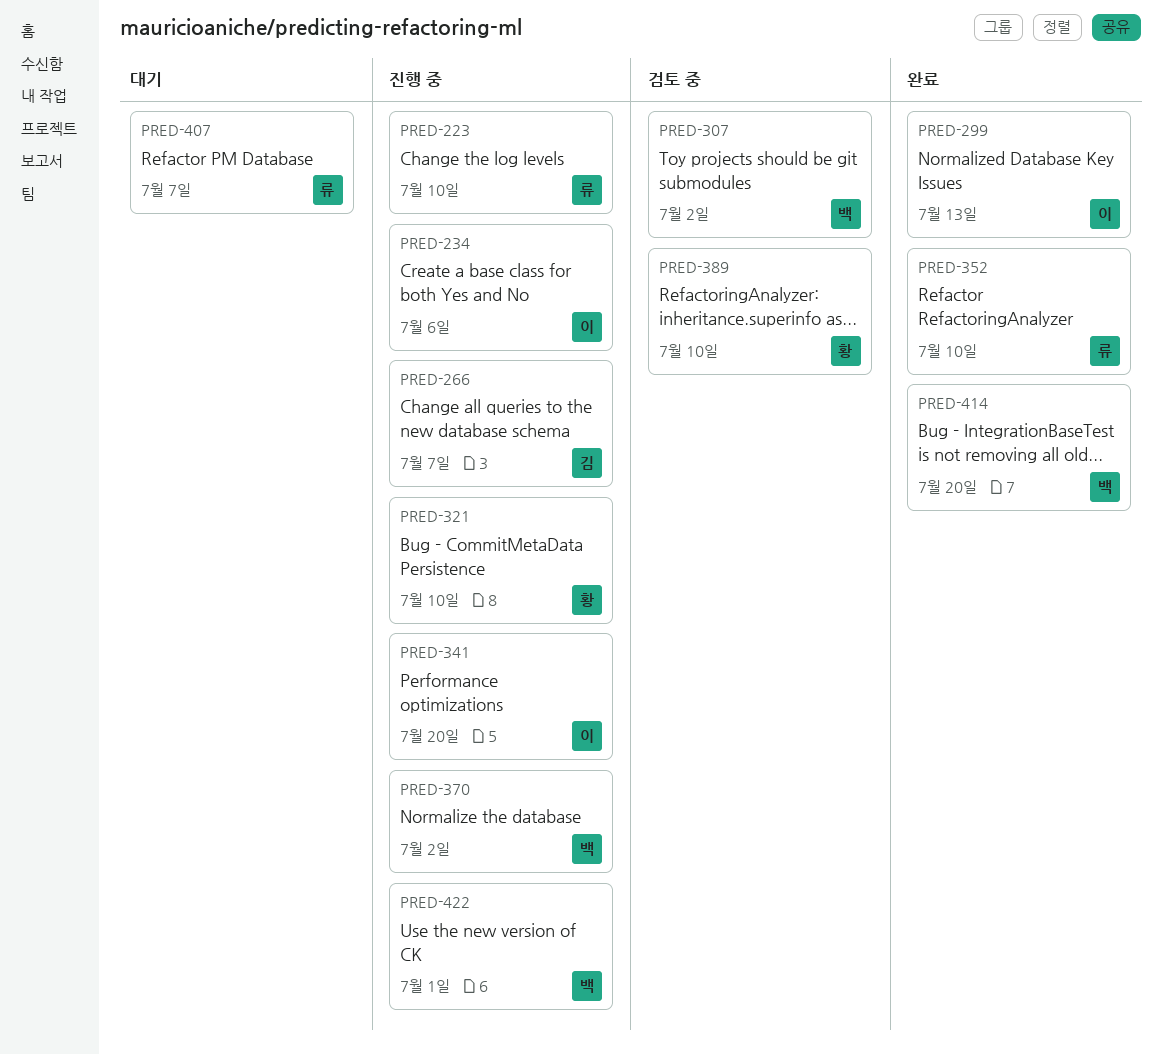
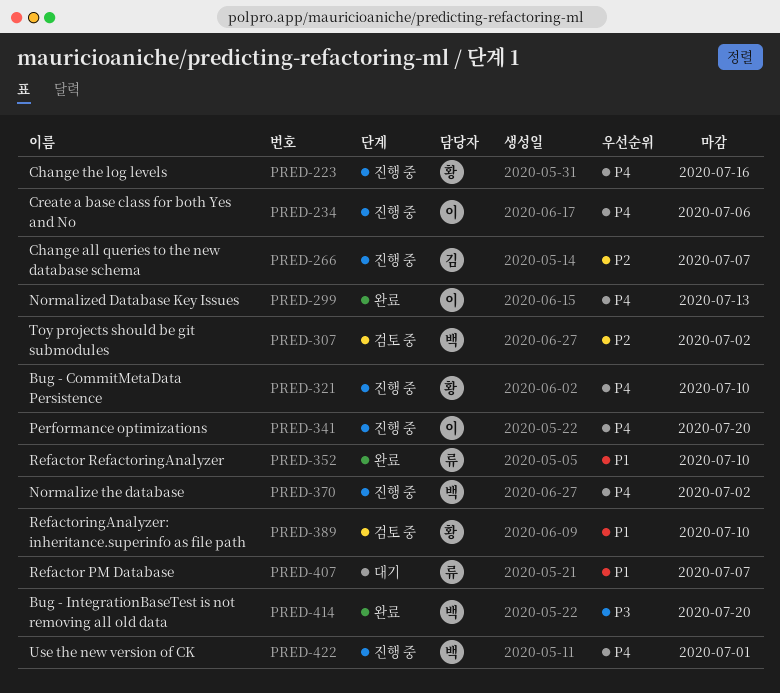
PRED-223, owner: 류 -> 황
PRED-223, due: Jul 10 -> Jul 16

